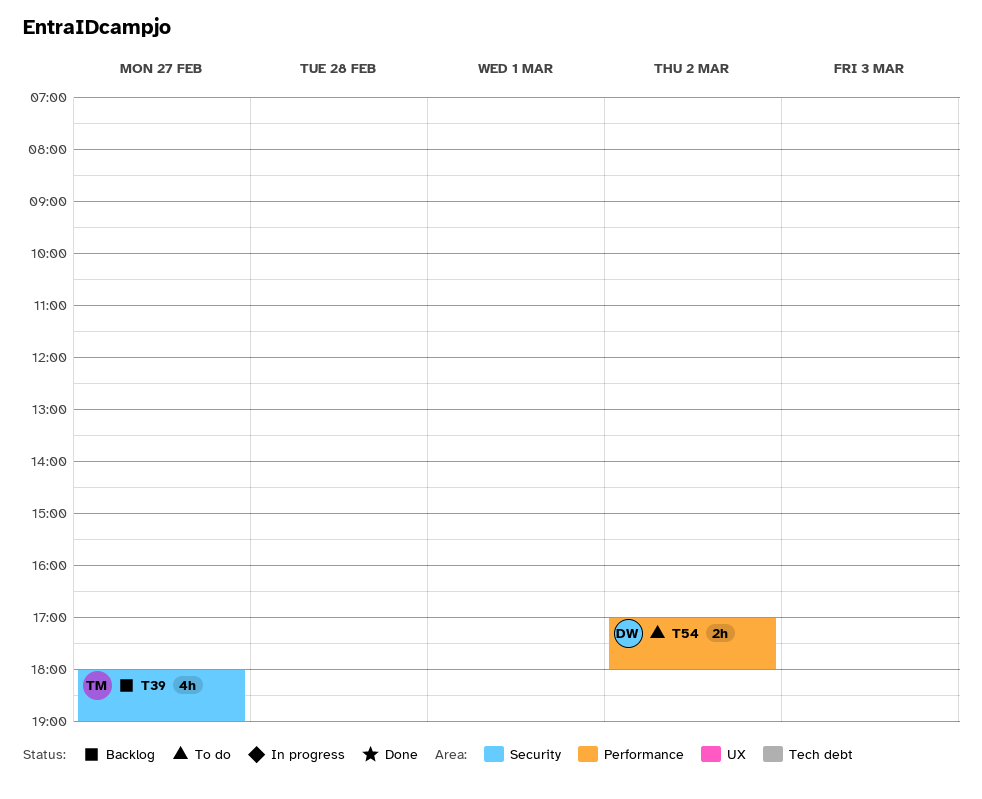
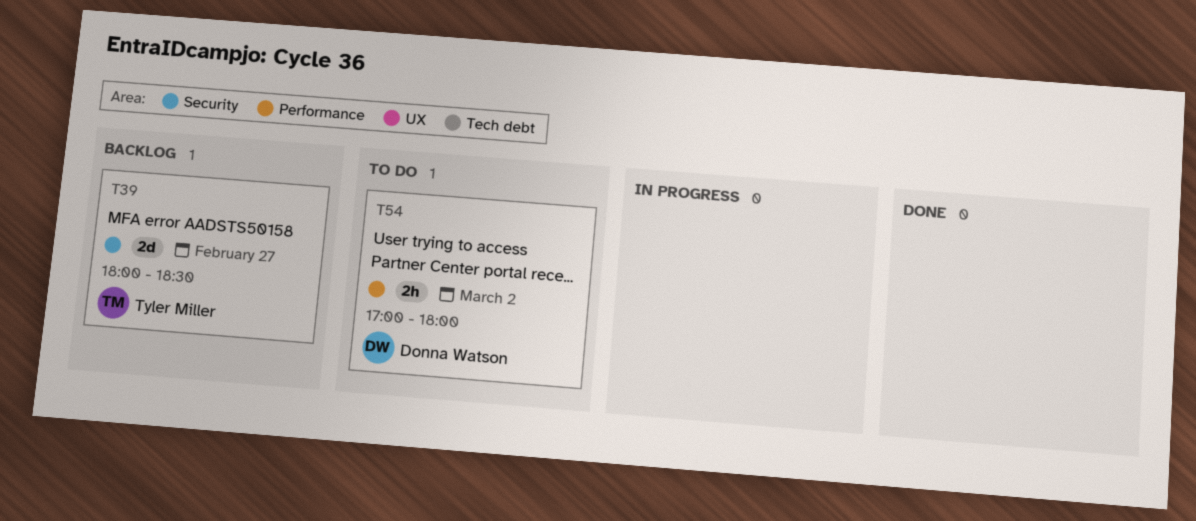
T39, estimate: 4h -> 2d
T39, ends: 19:00 -> 18:30

